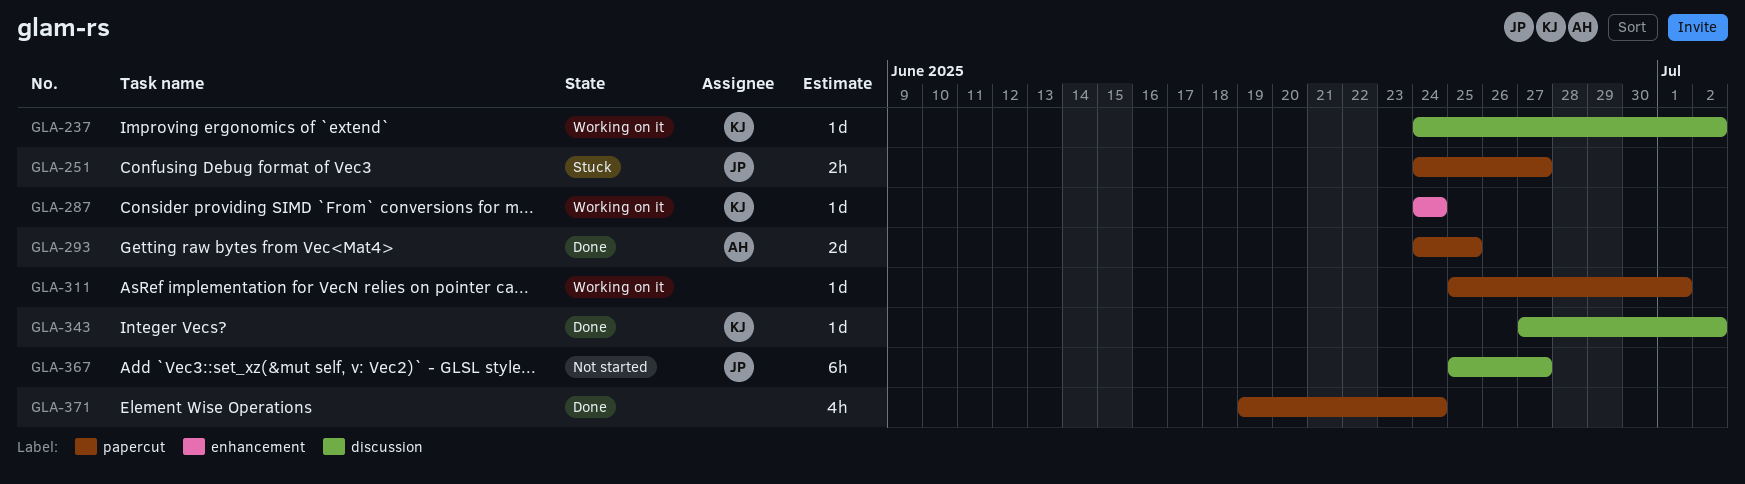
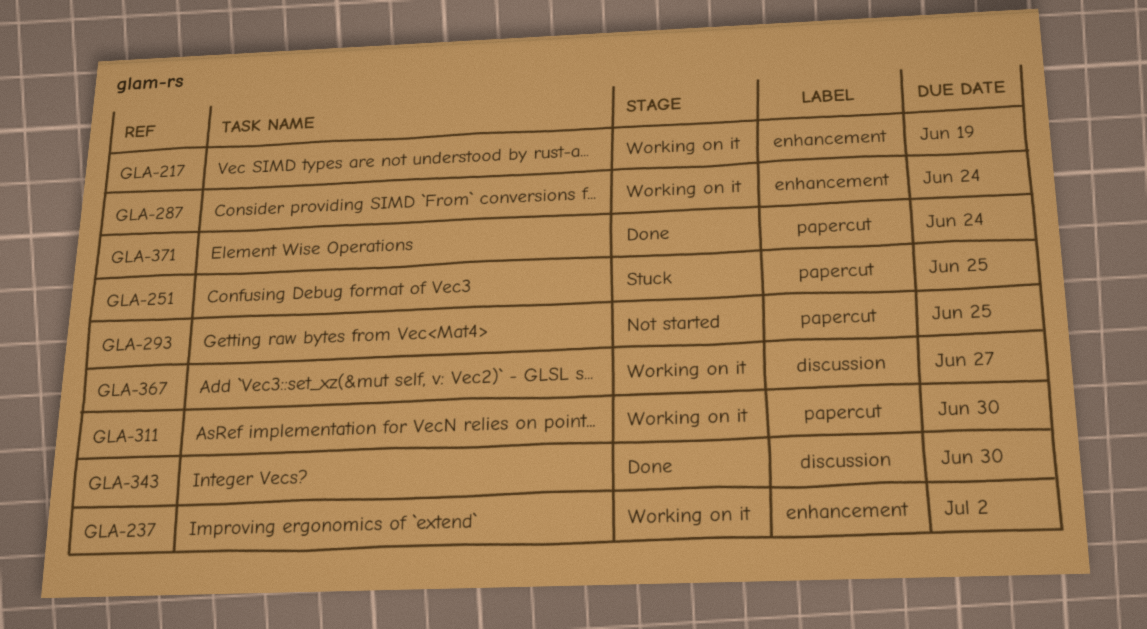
GLA-217: none -> present
GLA-237, label: discussion -> enhancement
GLA-251, due: Jun 27 -> Jun 25
GLA-293, status: Done -> Not started
GLA-311, due: Jul 1 -> Jun 30
GLA-343, due: Jul 2 -> Jun 30
GLA-367, status: Not started -> Working on it

